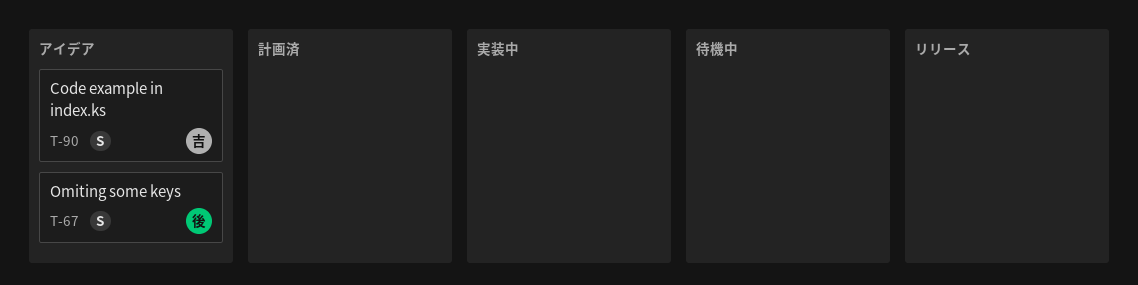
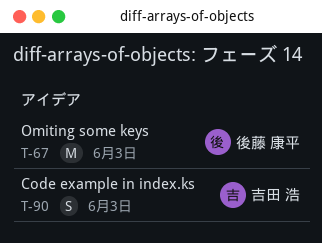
T-67, estimate: S -> M

